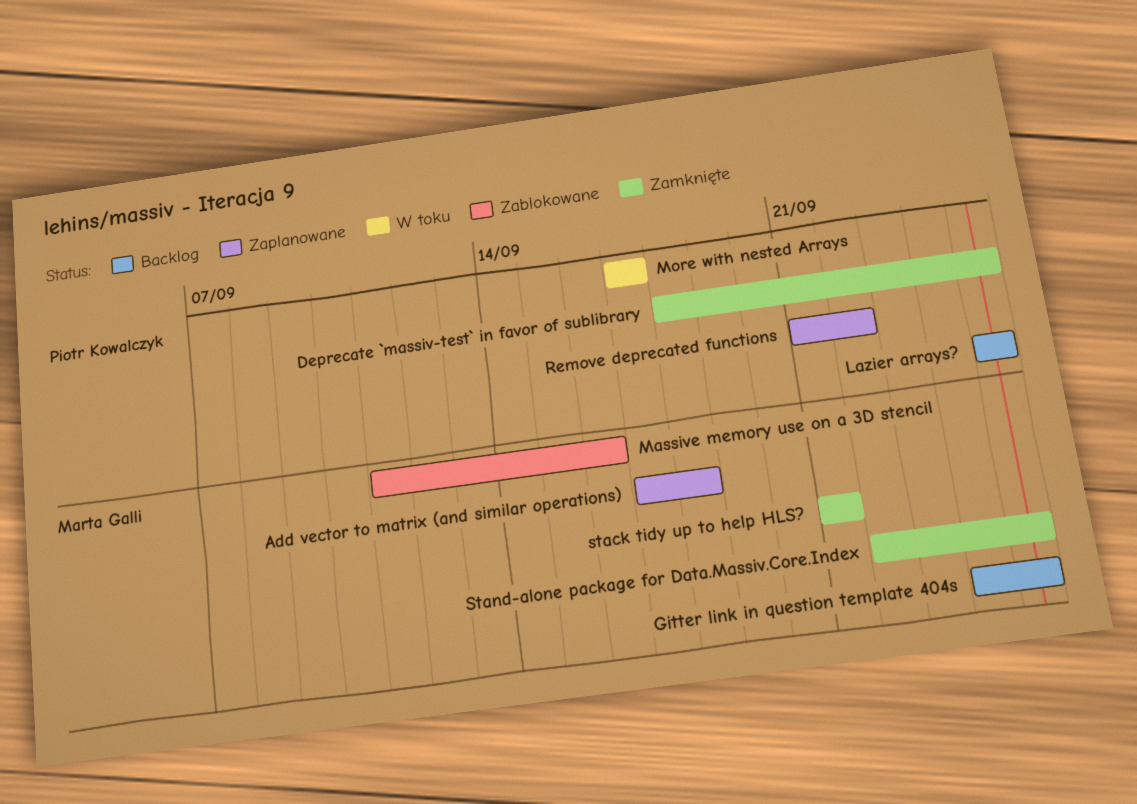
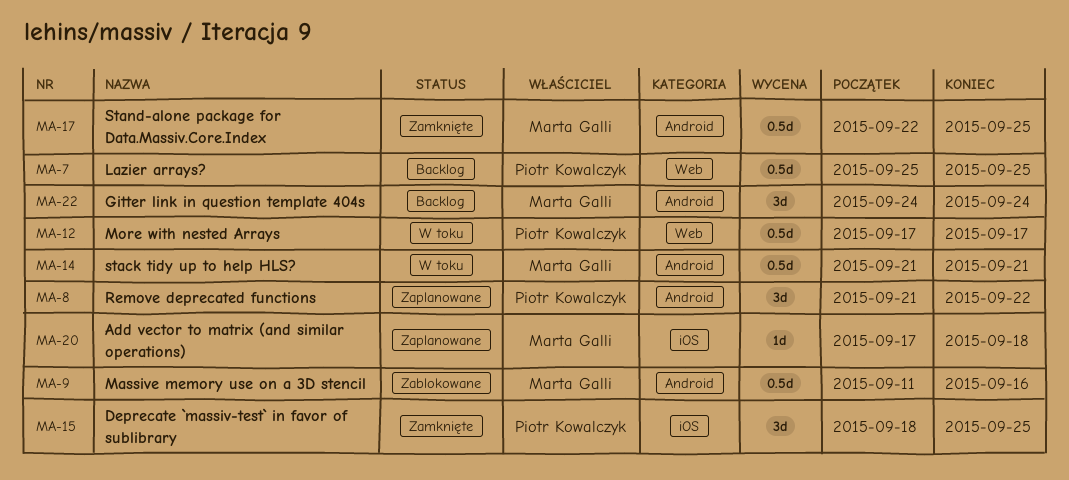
Gitter link in question template 404s, due: Sep 25 -> Sep 24
stack tidy up to help HLS?, status: Zamknięte -> W toku

